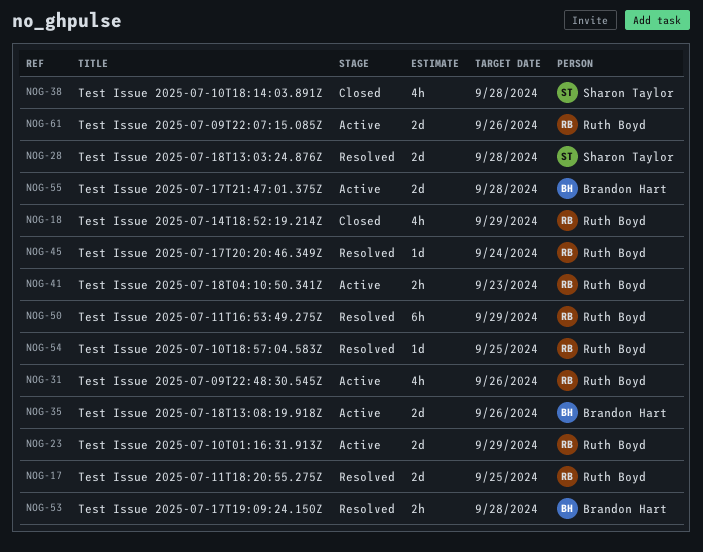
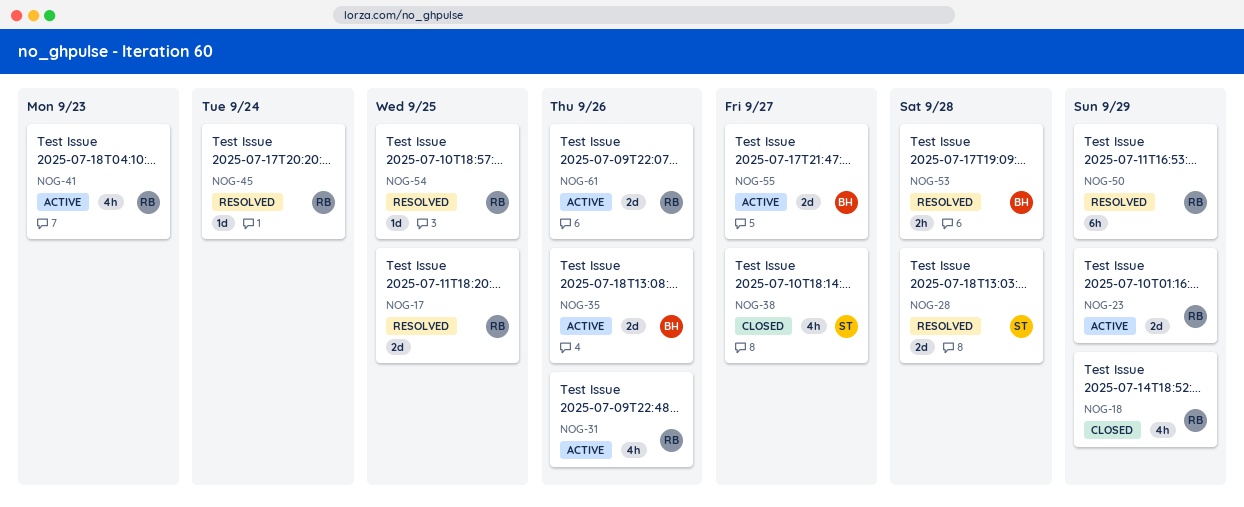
NOG-38, due: Sep 28 -> Sep 27
NOG-41, estimate: 2h -> 4h
NOG-55, due: Sep 28 -> Sep 27

